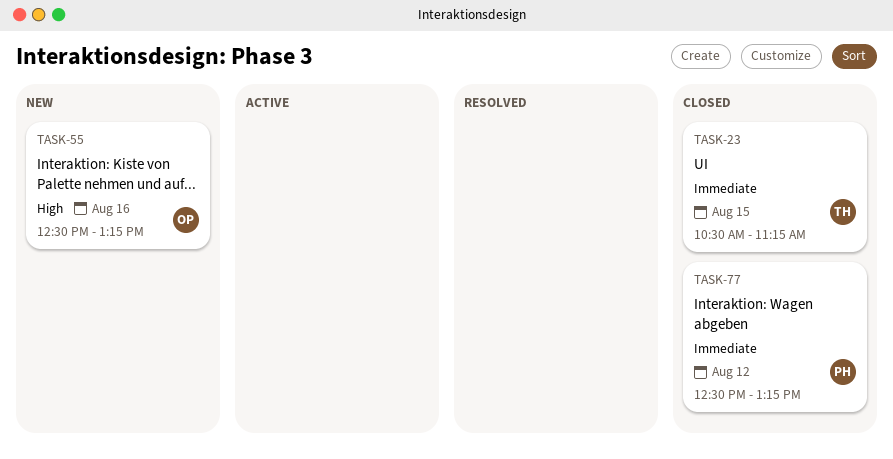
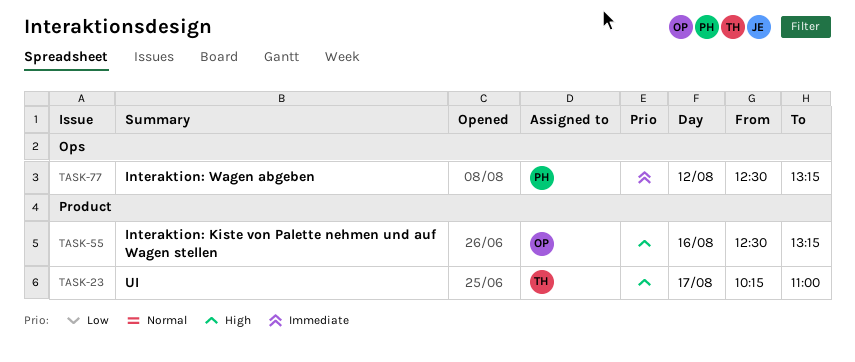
TASK-23, priority: Immediate -> High
TASK-23, day: Aug 15 -> Aug 17
TASK-23, begins: 10:30 -> 10:15
TASK-23, ends: 11:15 -> 11:00

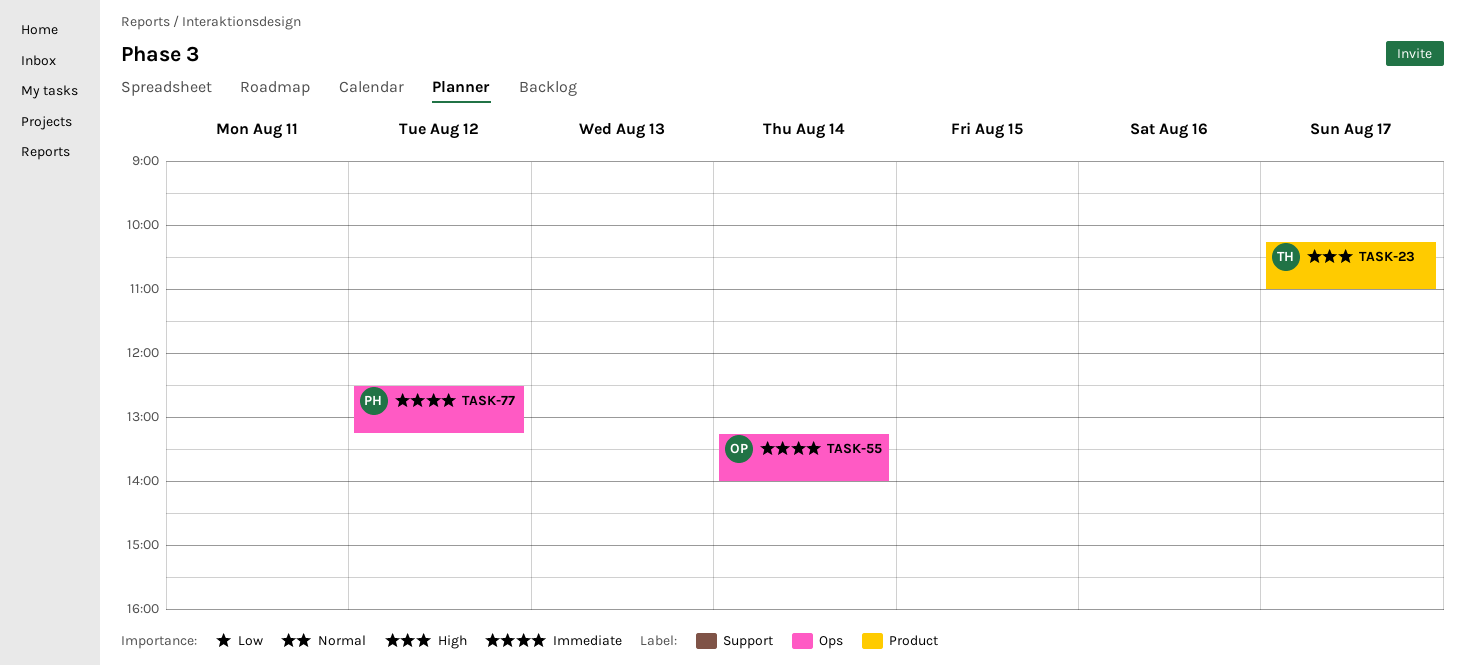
TASK-55, priority: High -> Immediate
TASK-55, label: Product -> Ops
TASK-55, day: Aug 16 -> Aug 14
TASK-55, begins: 12:30 -> 13:15
TASK-55, ends: 13:15 -> 14:00

